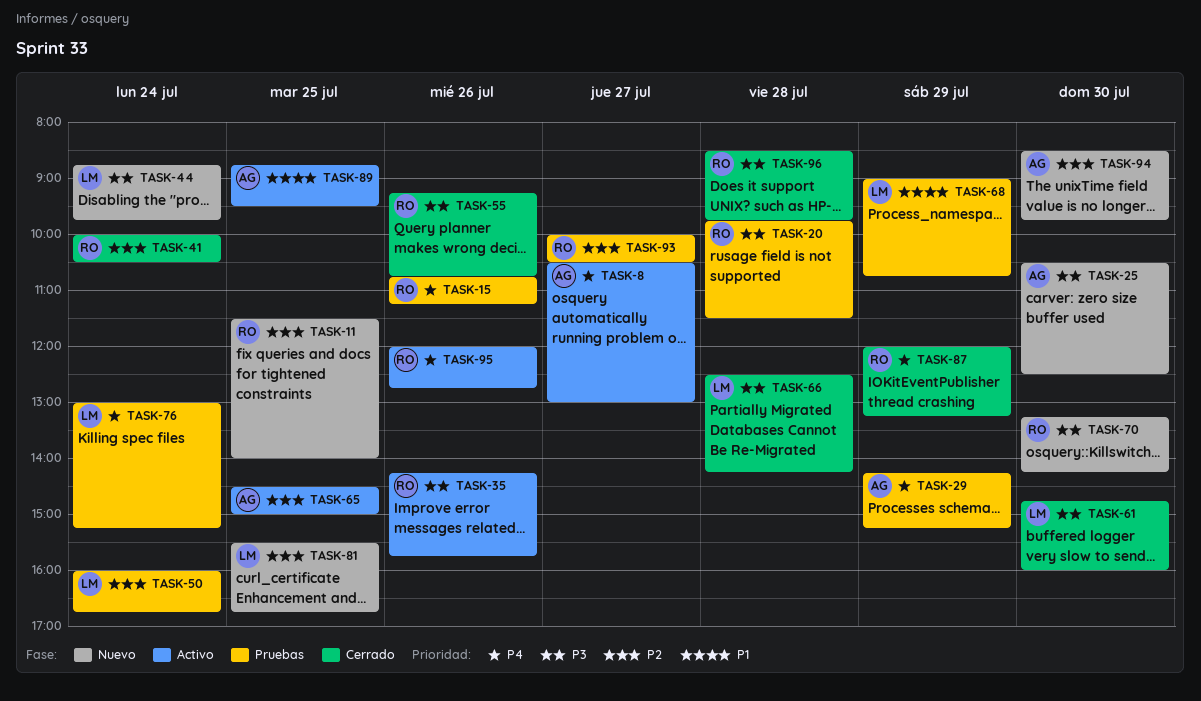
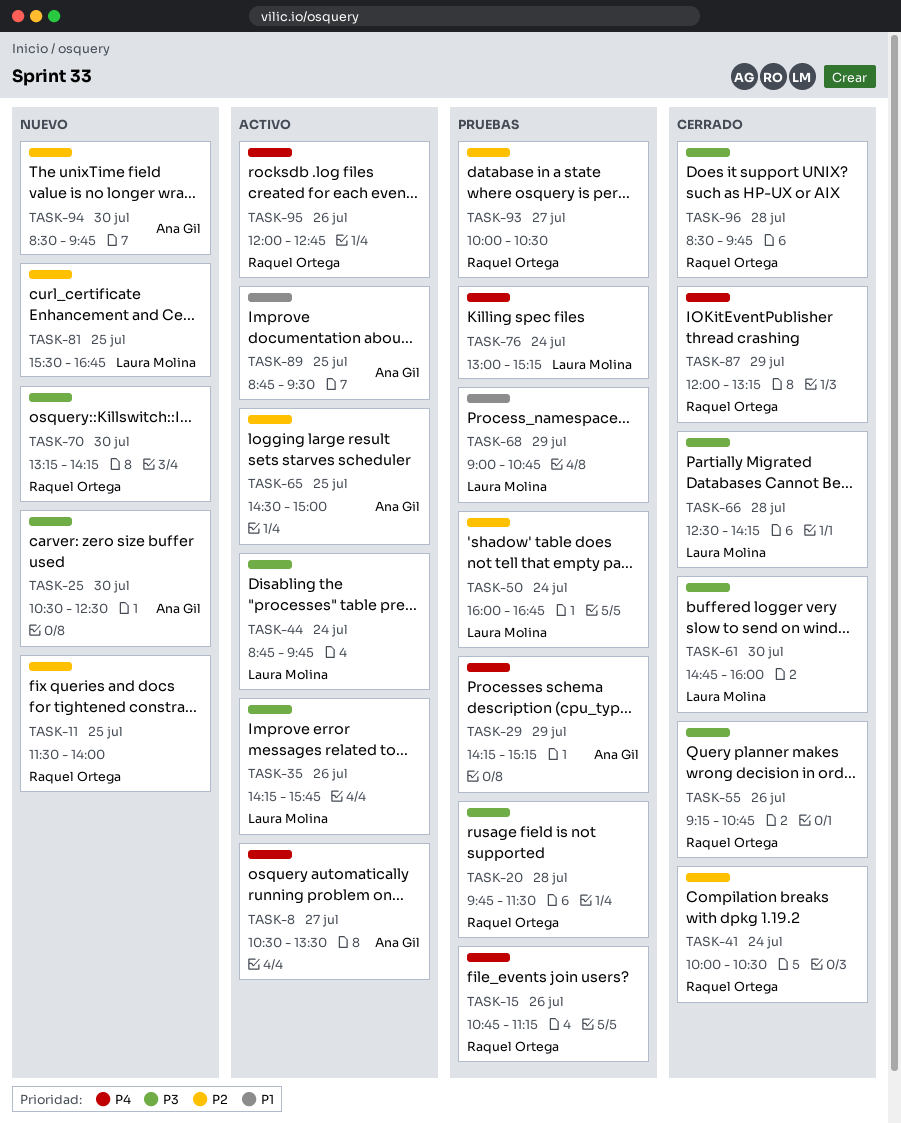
TASK-8, ends: 13:00 -> 13:30
TASK-35, owner: Raquel Ortega -> Laura Molina
TASK-44, status: Nuevo -> Activo

